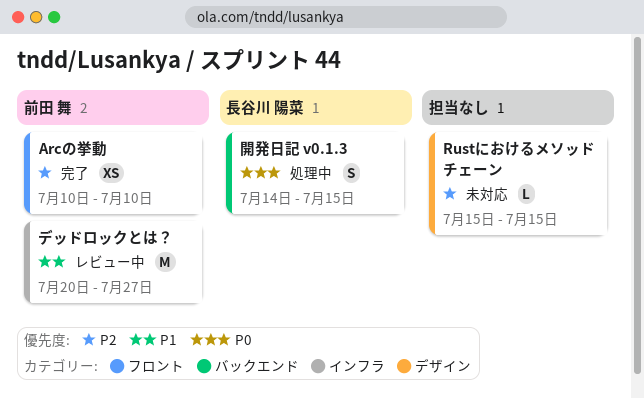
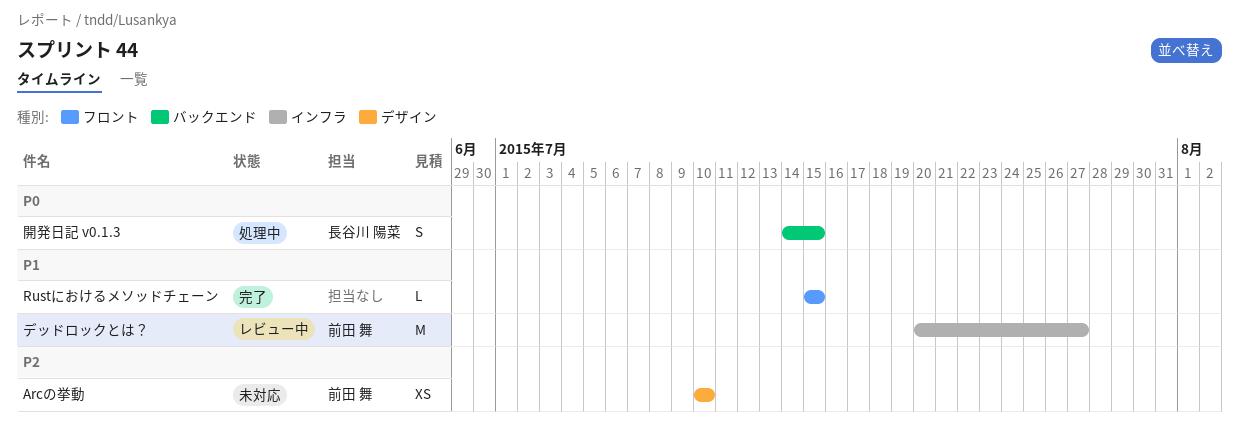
Arcの挙動, status: 完了 -> 未対応
Arcの挙動, label: フロント -> デザイン
Rustにおけるメソッドチェーン, status: 未対応 -> 完了
Rustにおけるメソッドチェーン, priority: P2 -> P1
Rustにおけるメソッドチェーン, label: デザイン -> フロント

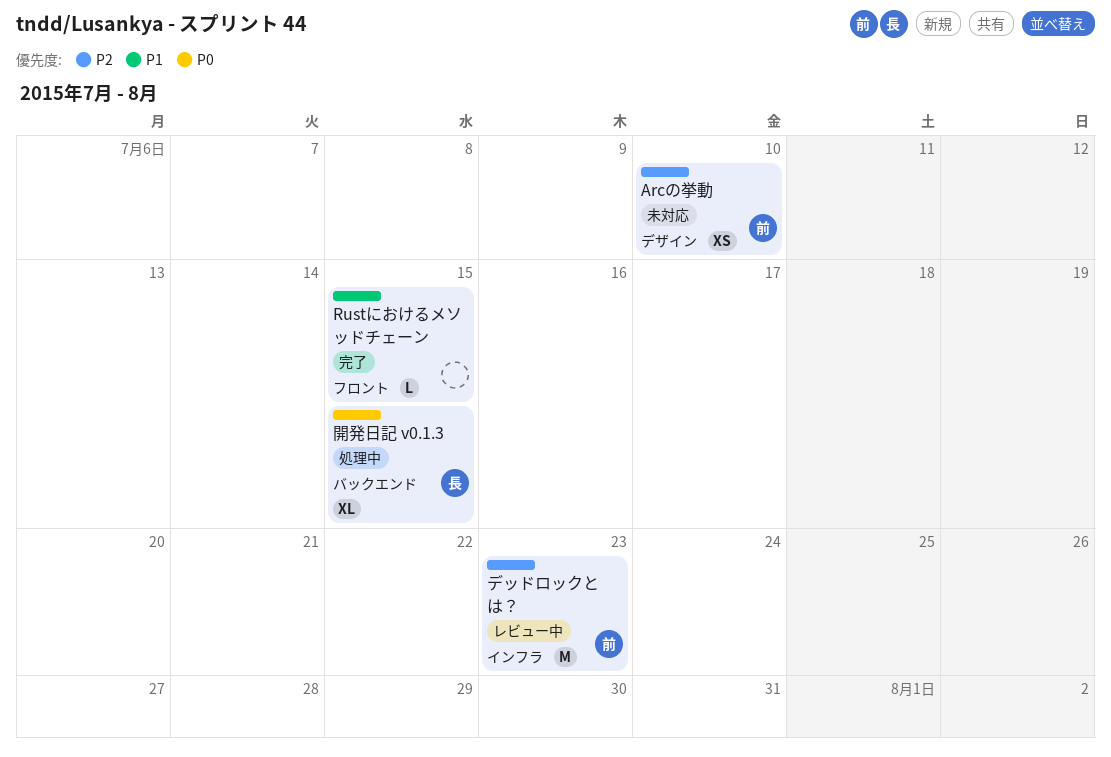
デッドロックとは？, priority: P1 -> P2
デッドロックとは？, due: Jul 27 -> Jul 23
開発日記 v0.1.3, estimate: S -> XL

